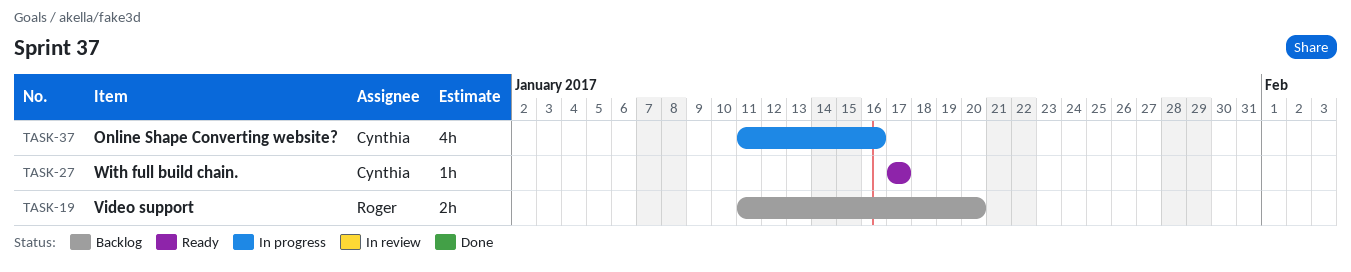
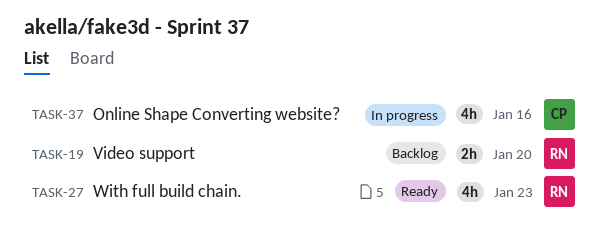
TASK-27, owner: Cynthia -> Roger
TASK-27, estimate: 1h -> 4h
TASK-27, due: Jan 17 -> Jan 23

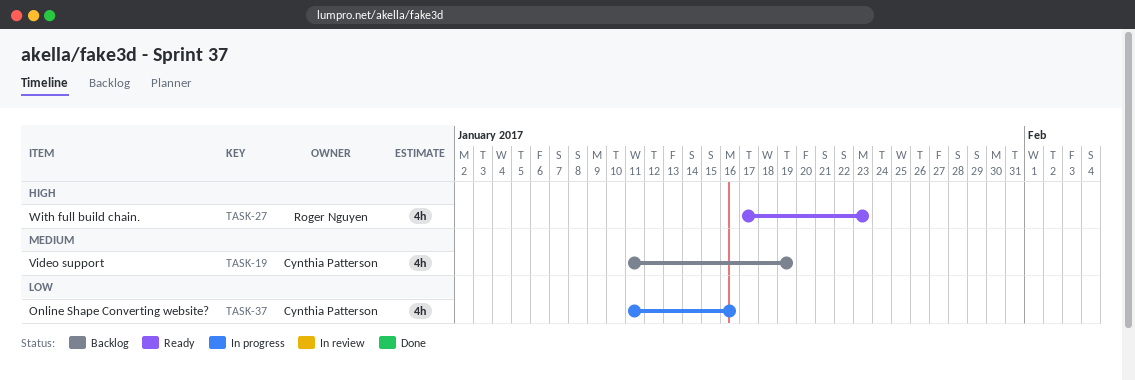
TASK-19, owner: Roger Nguyen -> Cynthia Patterson
TASK-19, estimate: 2h -> 4h
TASK-19, due: Jan 20 -> Jan 19

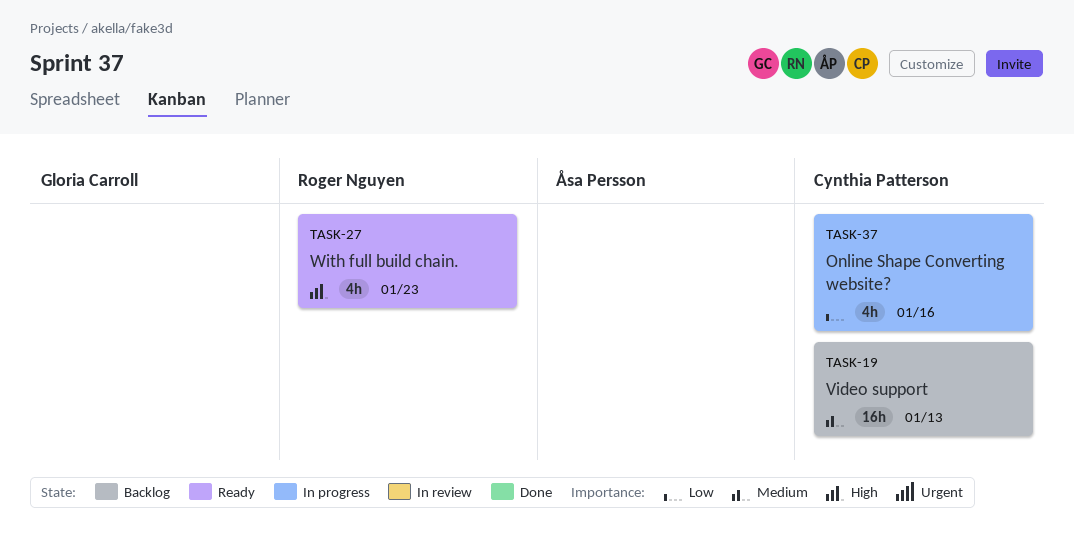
TASK-19, estimate: 4h -> 16h
TASK-19, due: Jan 19 -> Jan 13

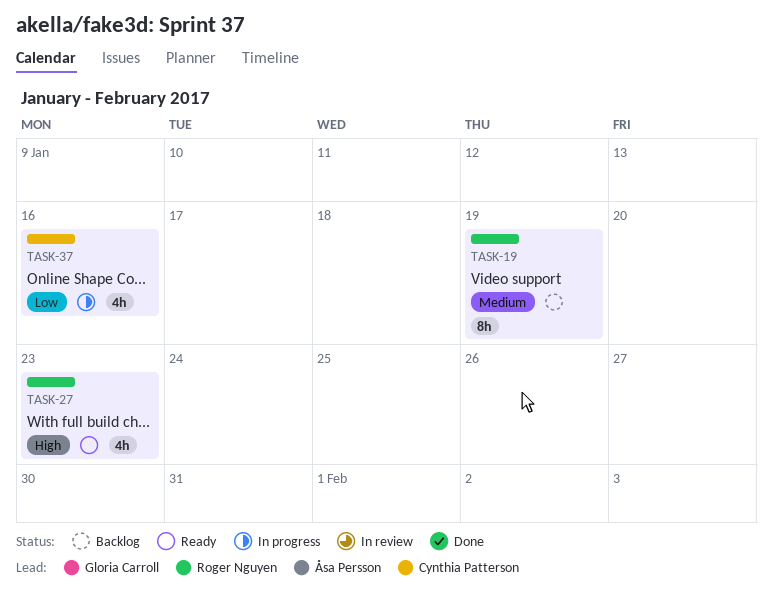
TASK-19, owner: Cynthia Patterson -> Roger Nguyen
TASK-19, estimate: 16h -> 8h
TASK-19, due: Jan 13 -> Jan 19

